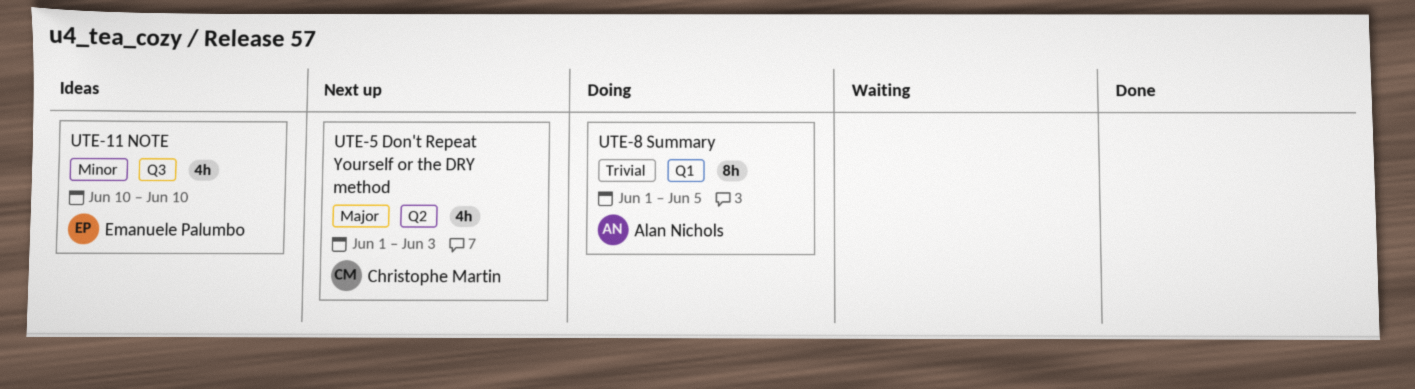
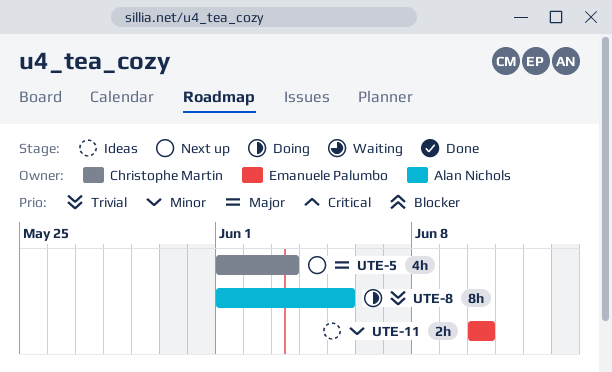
UTE-11, estimate: 4h -> 2h

